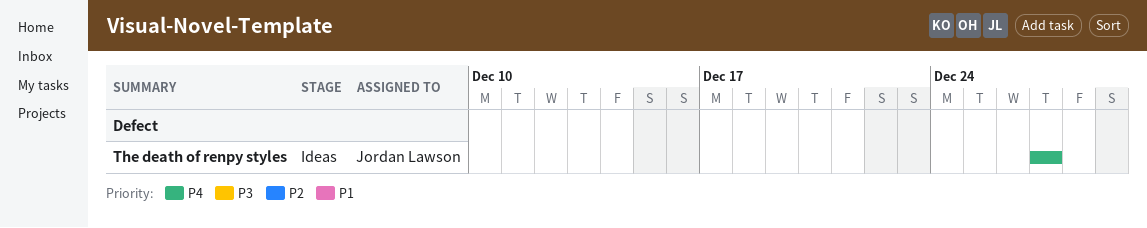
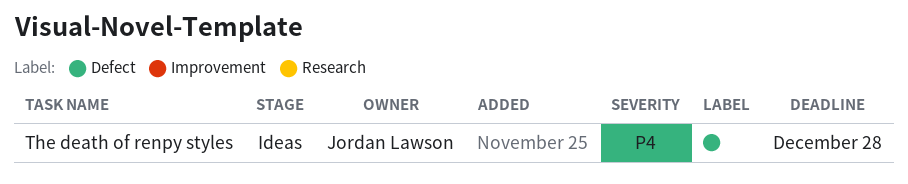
The death of renpy styles, due: Dec 27 -> Dec 28

